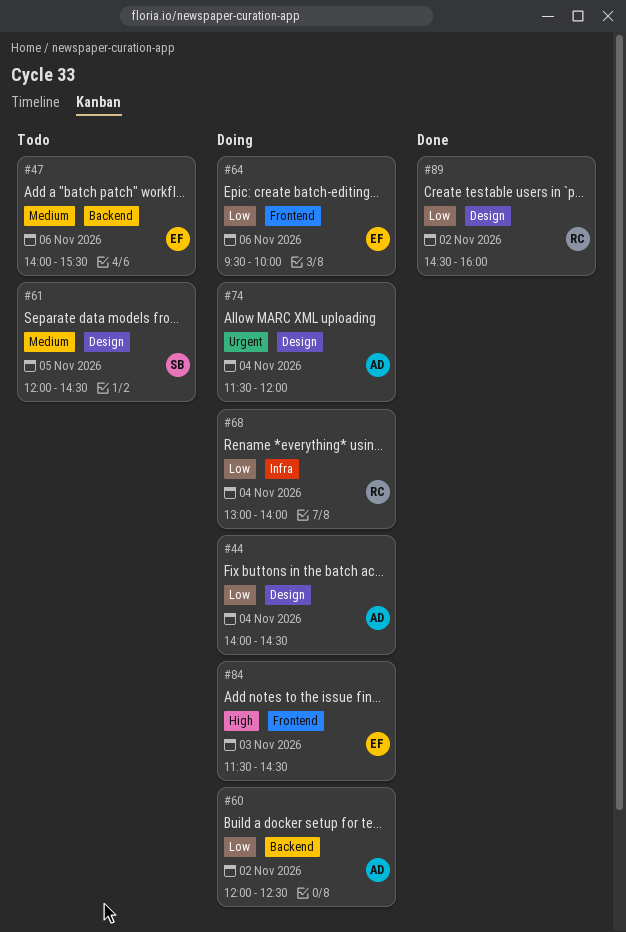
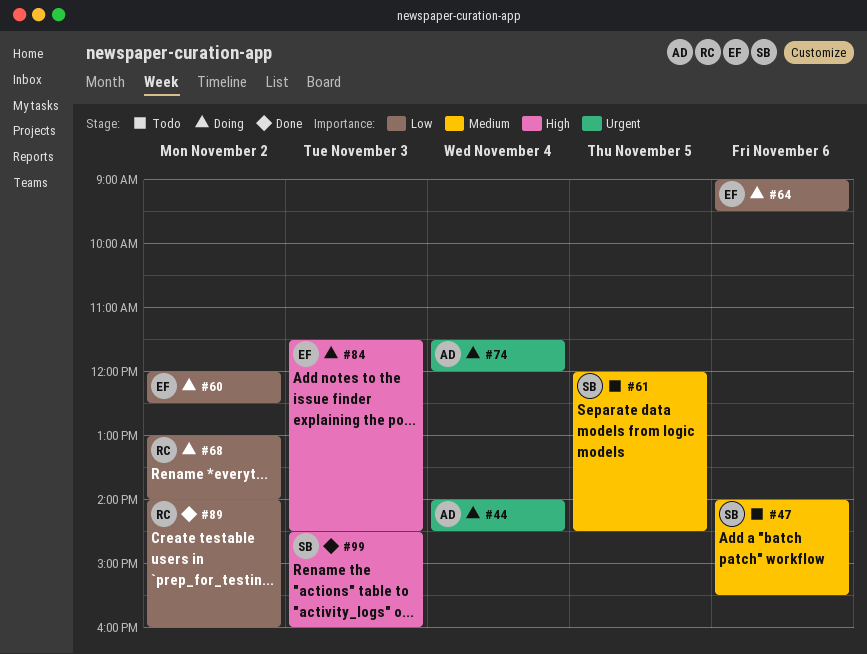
#44, priority: Low -> Urgent
#47, owner: EF -> SB
#60, owner: AD -> EF
#64, begins: 09:30 -> 09:00
#64, ends: 10:00 -> 09:30
#68, day: Nov 4 -> Nov 2
#89, begins: 14:30 -> 14:00
#99: none -> present

